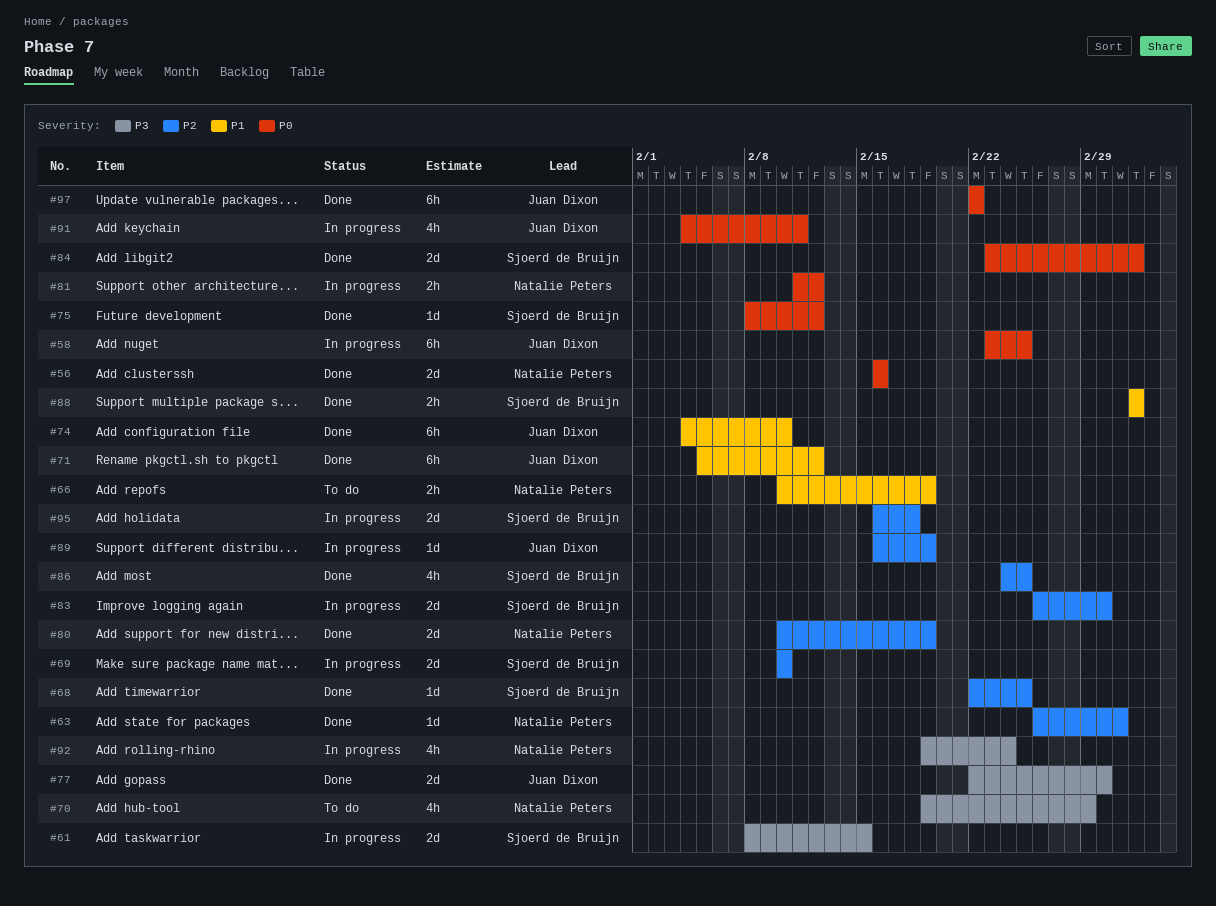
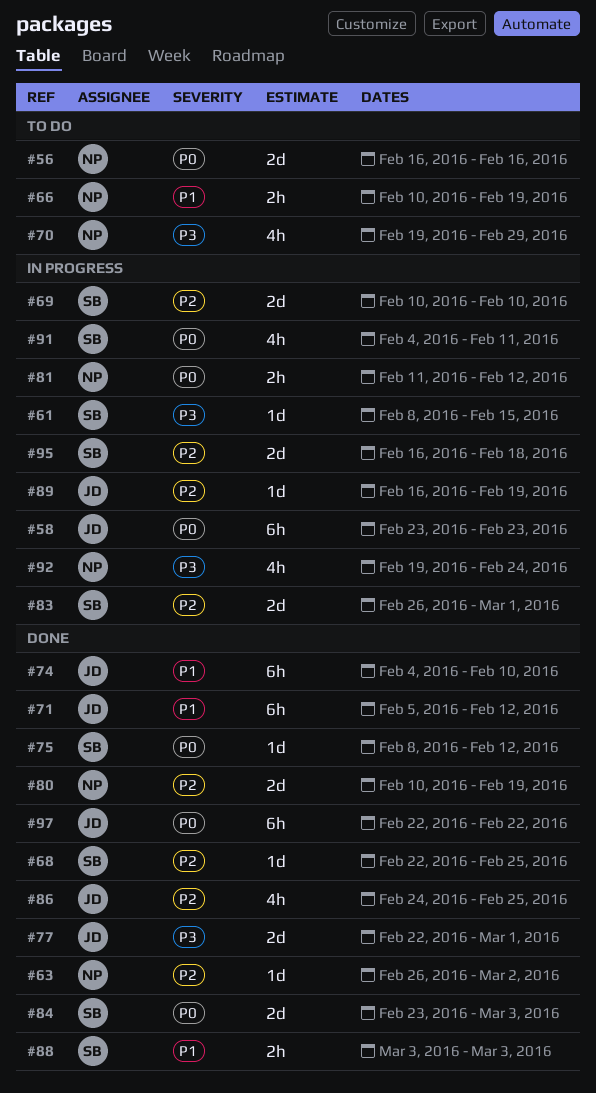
#56, status: Done -> To do
#58, due: Feb 25 -> Feb 23
#61, estimate: 2d -> 1d
#86, owner: Sjoerd de Bruijn -> Juan Dixon
#91, owner: Juan Dixon -> Sjoerd de Bruijn

